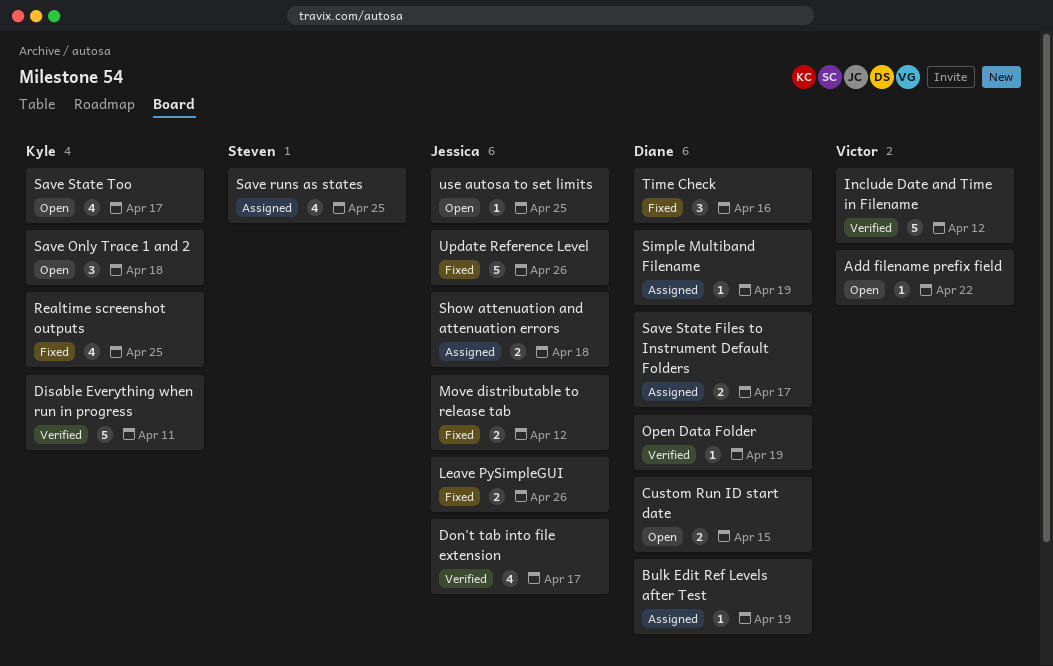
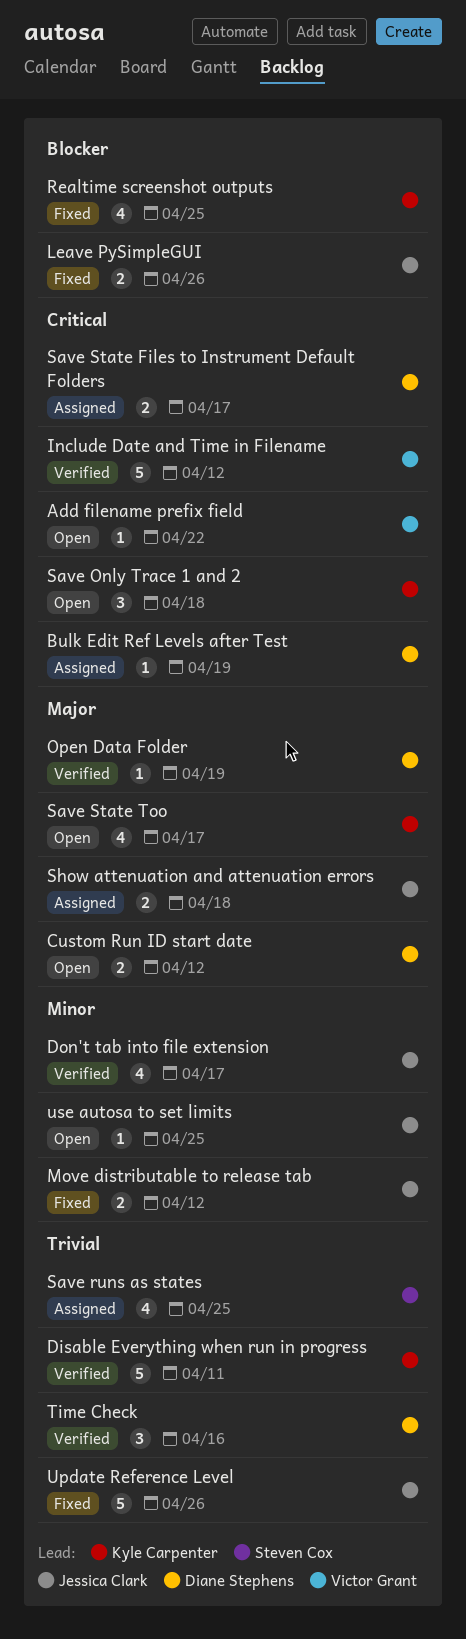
Custom Run ID start date, due: Apr 15 -> Apr 12
Simple Multiband Filename: present -> none
Time Check, status: Fixed -> Verified

